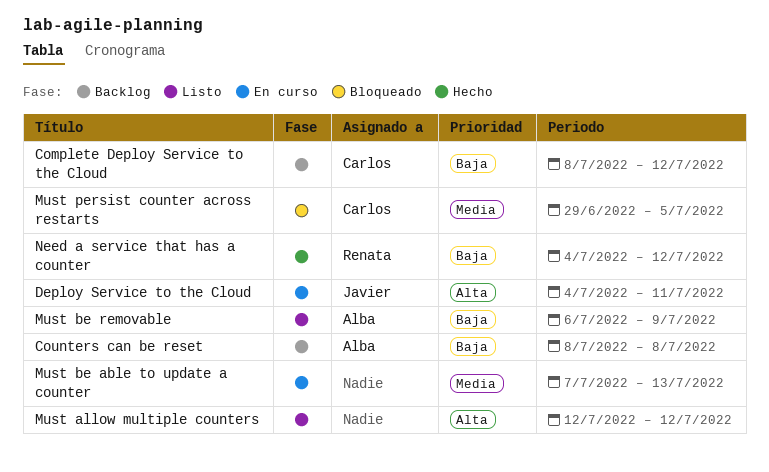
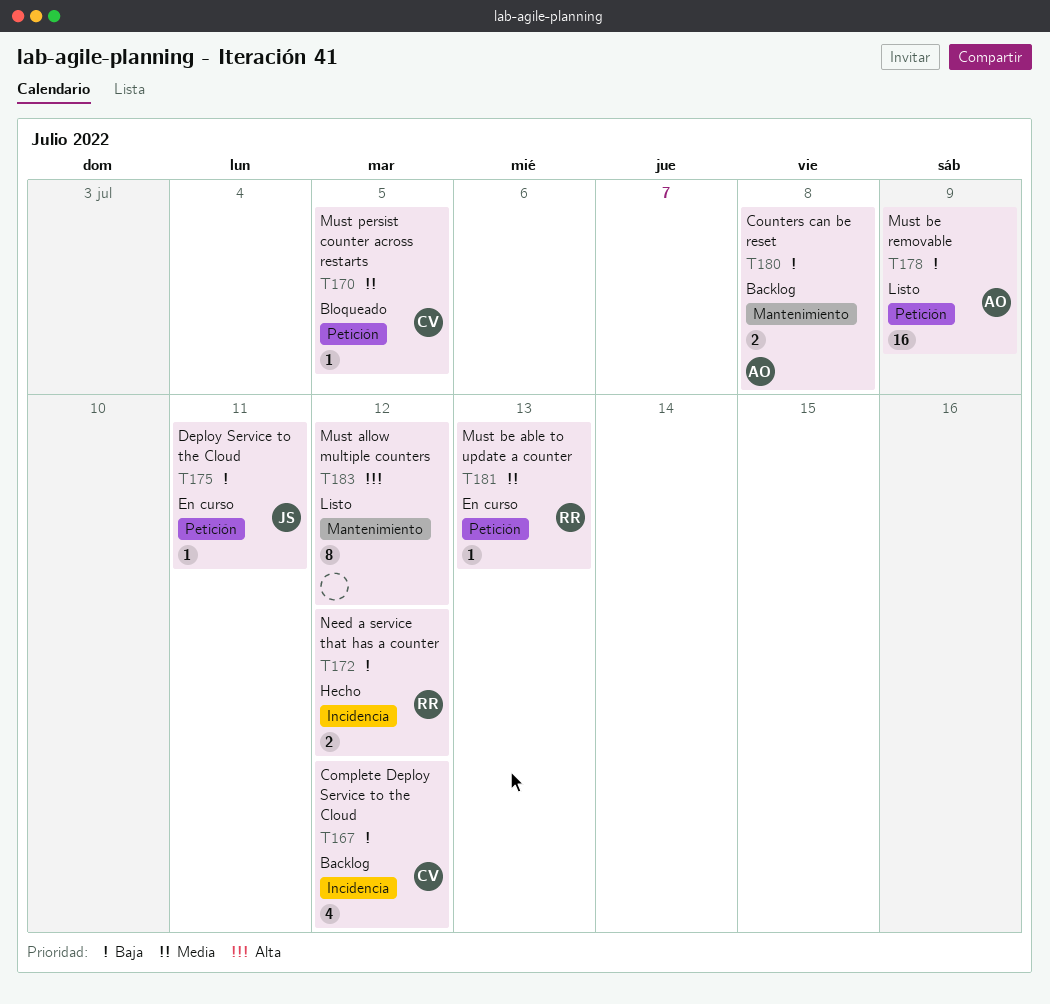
Deploy Service to the Cloud, priority: Alta -> Baja
Must be able to update a counter, owner: none -> Renata

